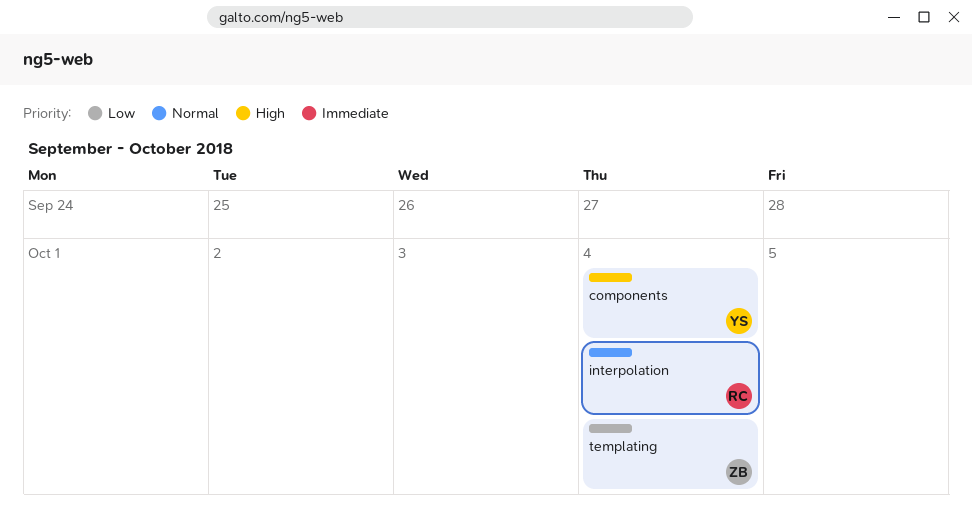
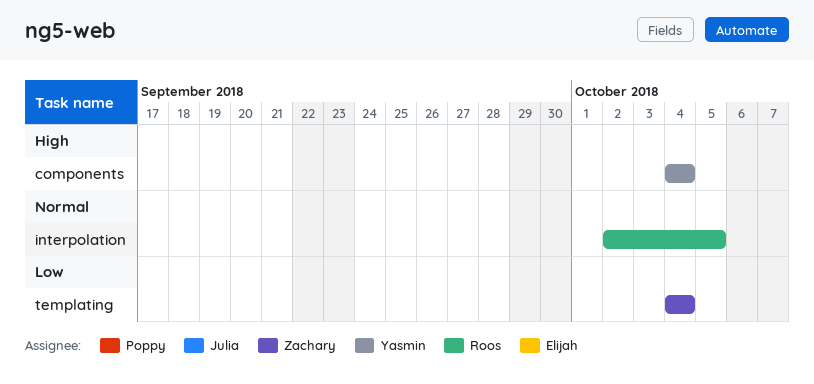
interpolation, due: Oct 4 -> Oct 5

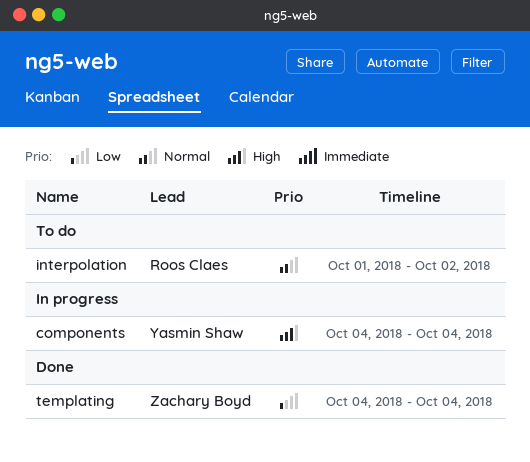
interpolation, start: Oct 2 -> Oct 1
interpolation, due: Oct 5 -> Oct 2

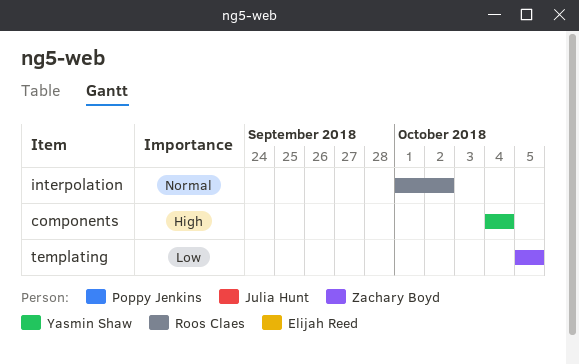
templating, start: Oct 4 -> Oct 5
templating, due: Oct 4 -> Oct 5

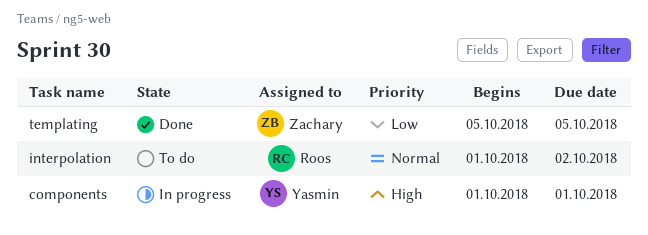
components, start: Oct 4 -> Oct 1
components, due: Oct 4 -> Oct 1

